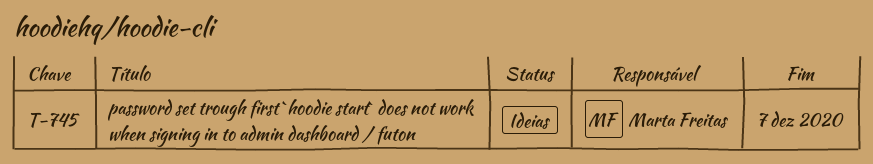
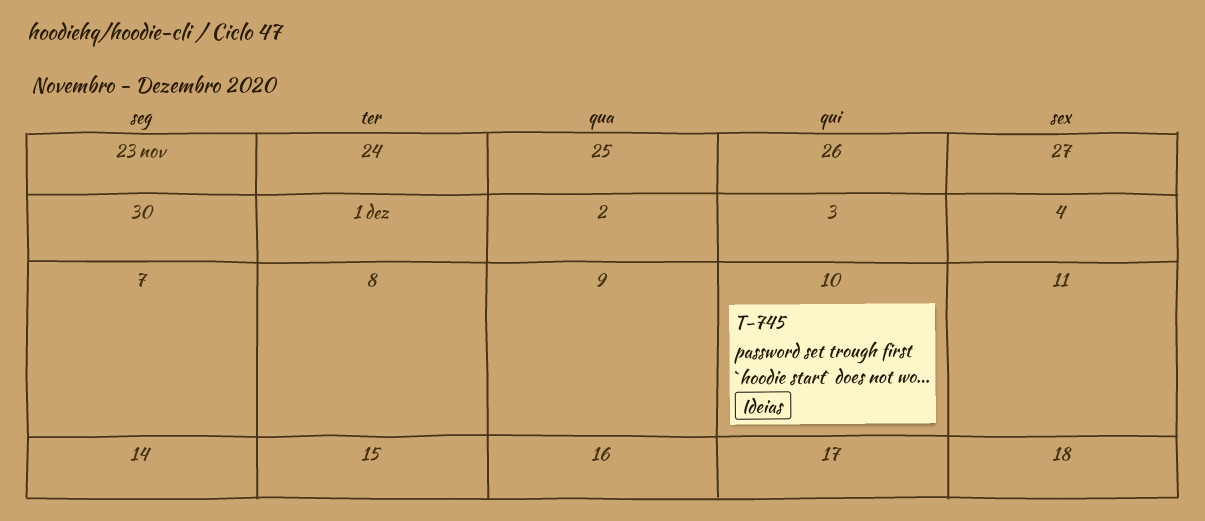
T-745, due: Dec 7 -> Dec 10

